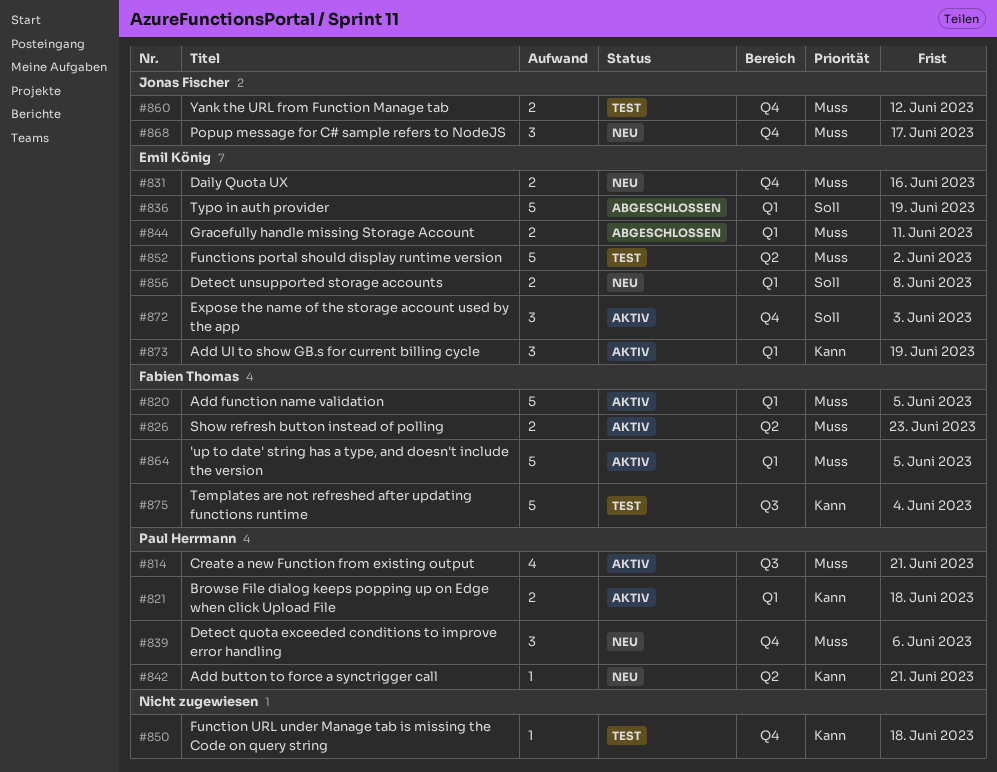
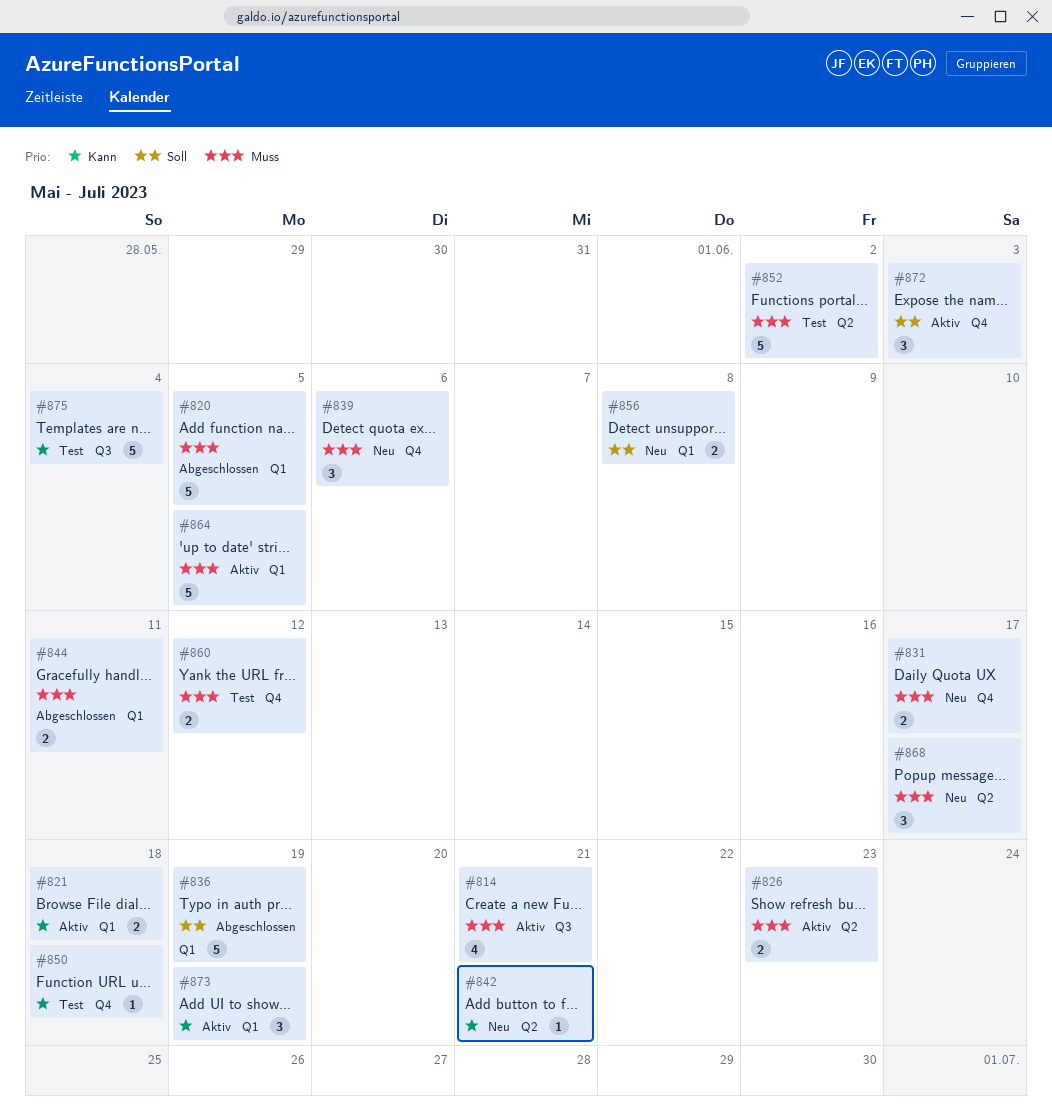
#820, status: Aktiv -> Abgeschlossen
#831, due: Jun 16 -> Jun 17
#868, label: Q4 -> Q2

